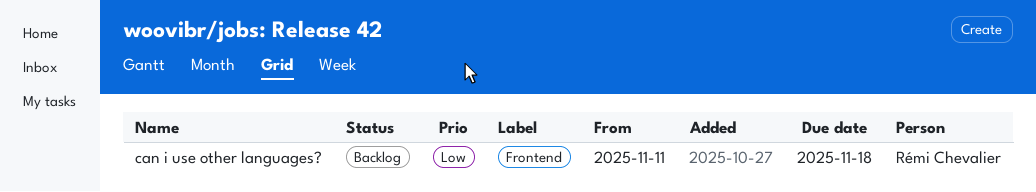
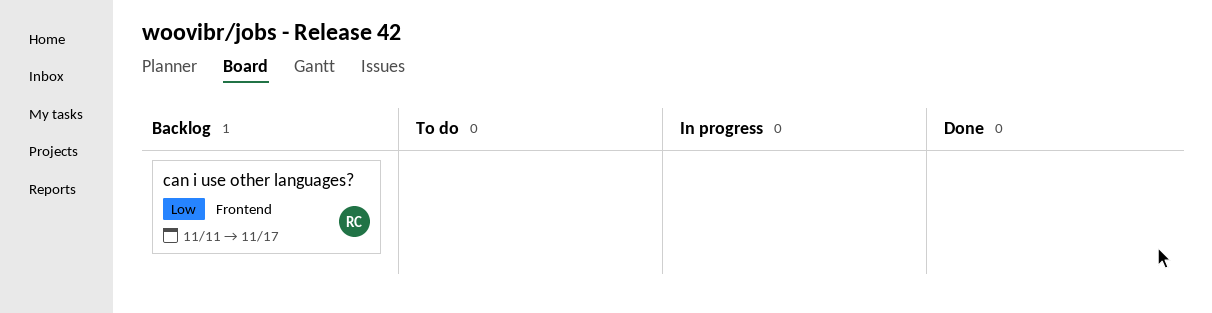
can i use other languages?, due: Nov 18 -> Nov 17

